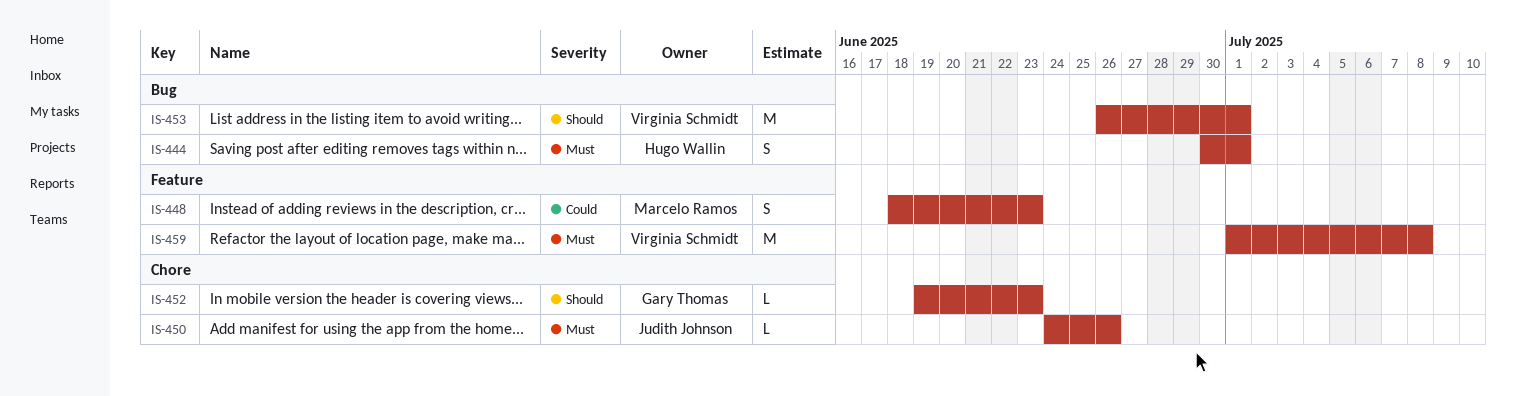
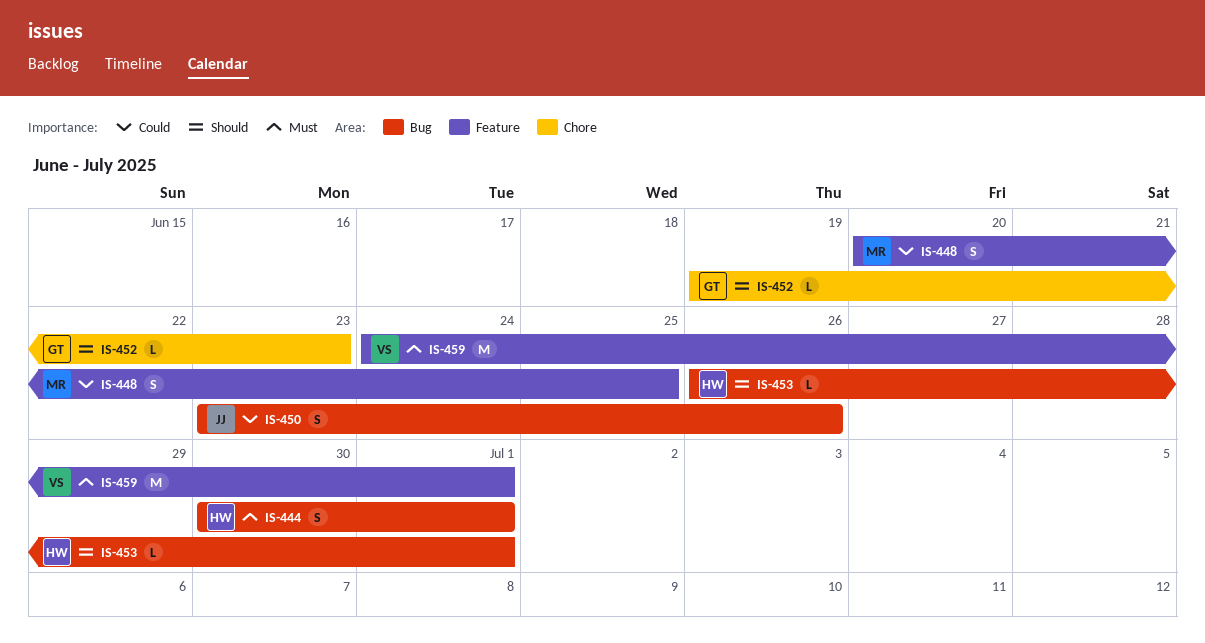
IS-448, start: Jun 18 -> Jun 20
IS-448, due: Jun 23 -> Jun 25
IS-450, priority: Must -> Could
IS-450, label: Chore -> Bug
IS-450, estimate: L -> S
IS-450, start: Jun 24 -> Jun 23
IS-453, owner: Virginia Schmidt -> Hugo Wallin
IS-453, estimate: M -> L
IS-459, start: Jul 1 -> Jun 24
IS-459, due: Jul 8 -> Jul 1

